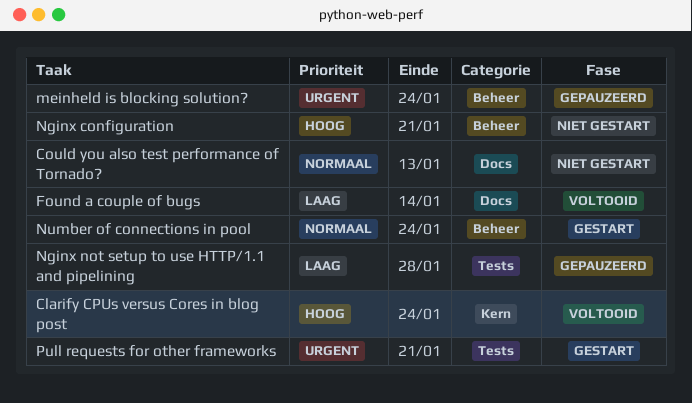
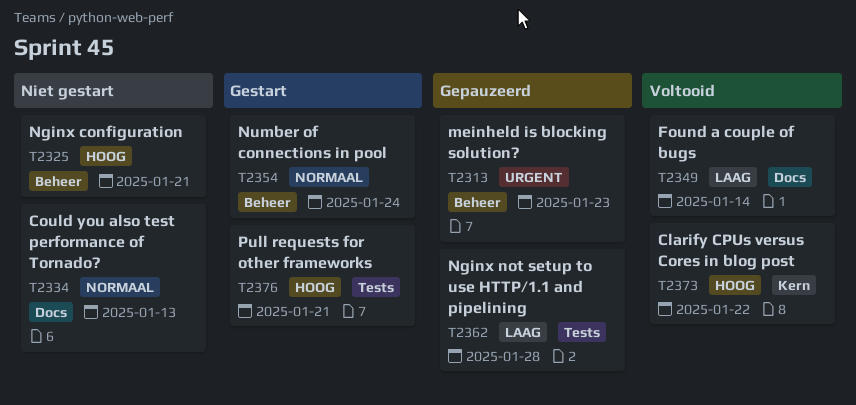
Clarify CPUs versus Cores in blog post, due: Jan 24 -> Jan 22
meinheld is blocking solution?, due: Jan 24 -> Jan 23
Pull requests for other frameworks, priority: Urgent -> Hoog

